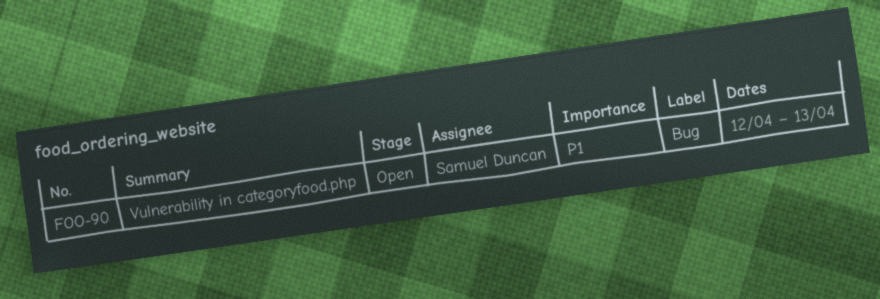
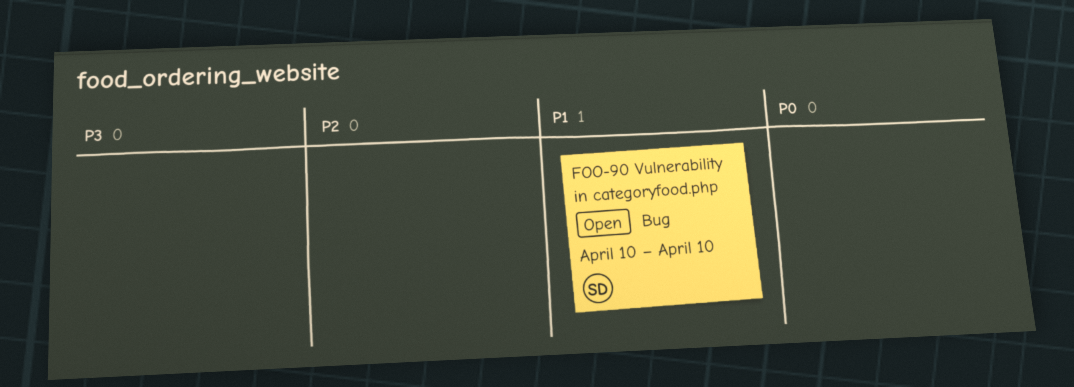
FOO-90, start: Apr 12 -> Apr 10
FOO-90, due: Apr 13 -> Apr 10

